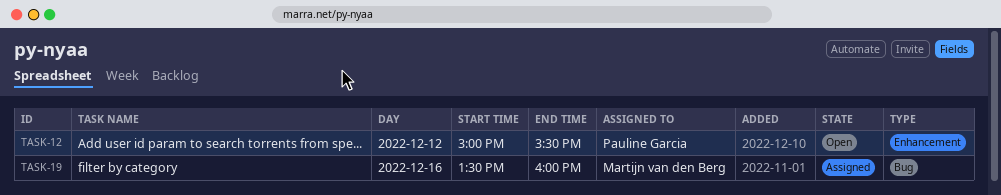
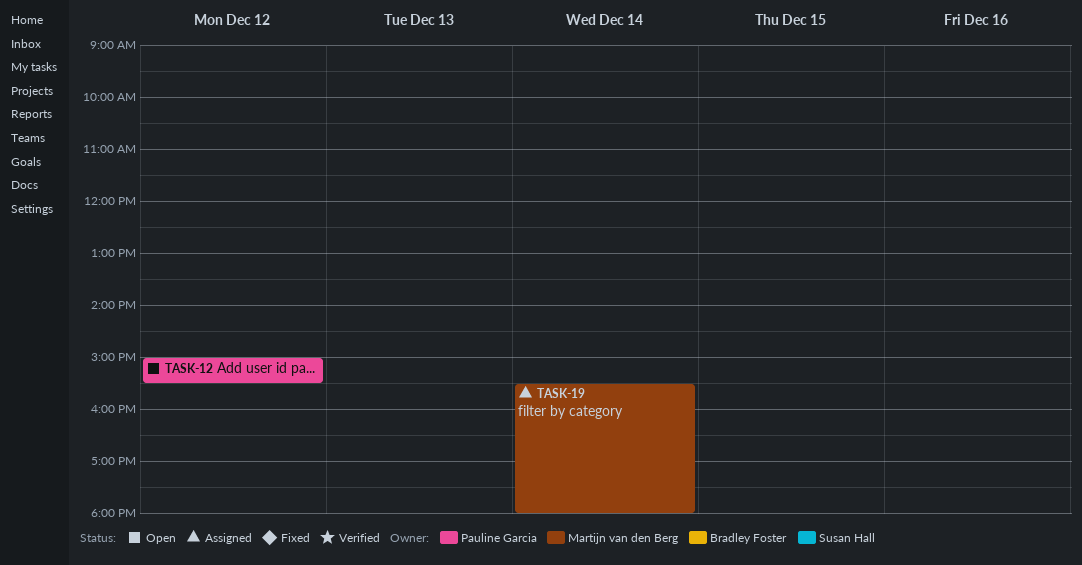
TASK-19, day: Dec 16 -> Dec 14
TASK-19, begins: 13:30 -> 15:30
TASK-19, ends: 16:00 -> 18:00

